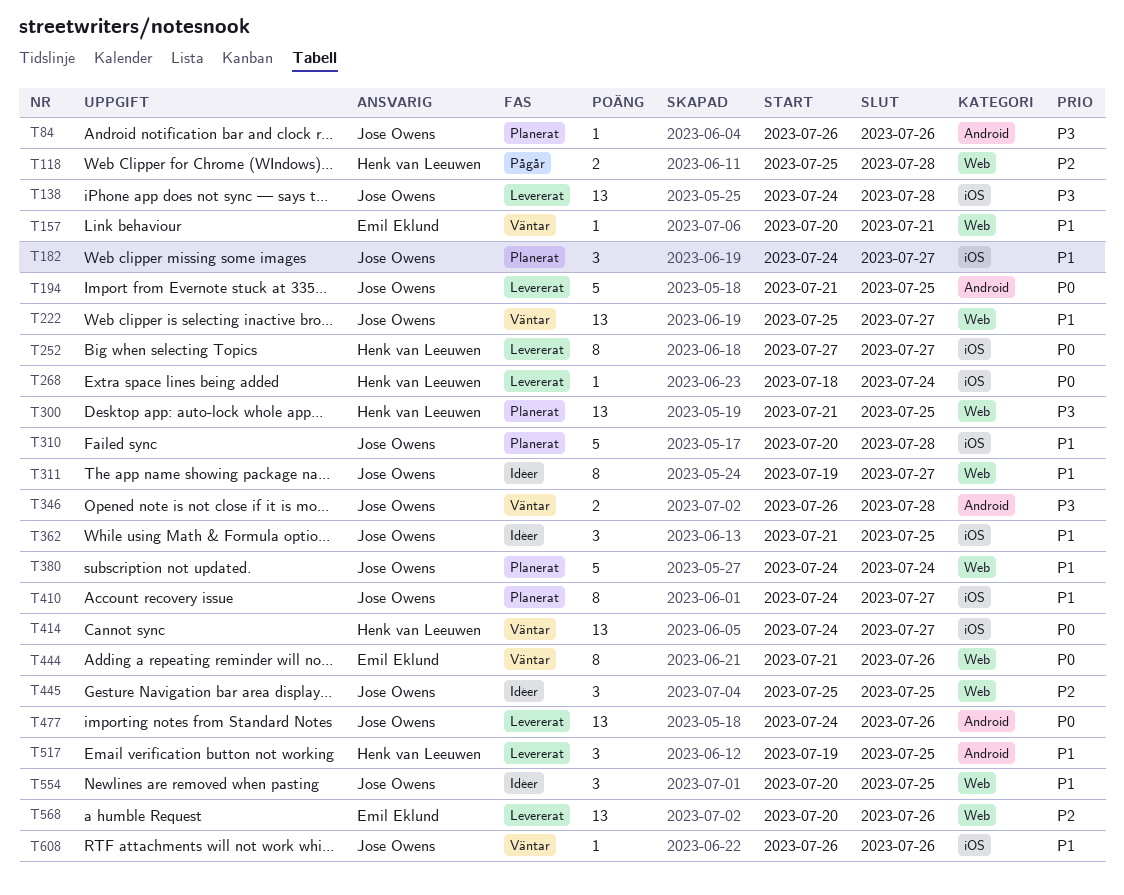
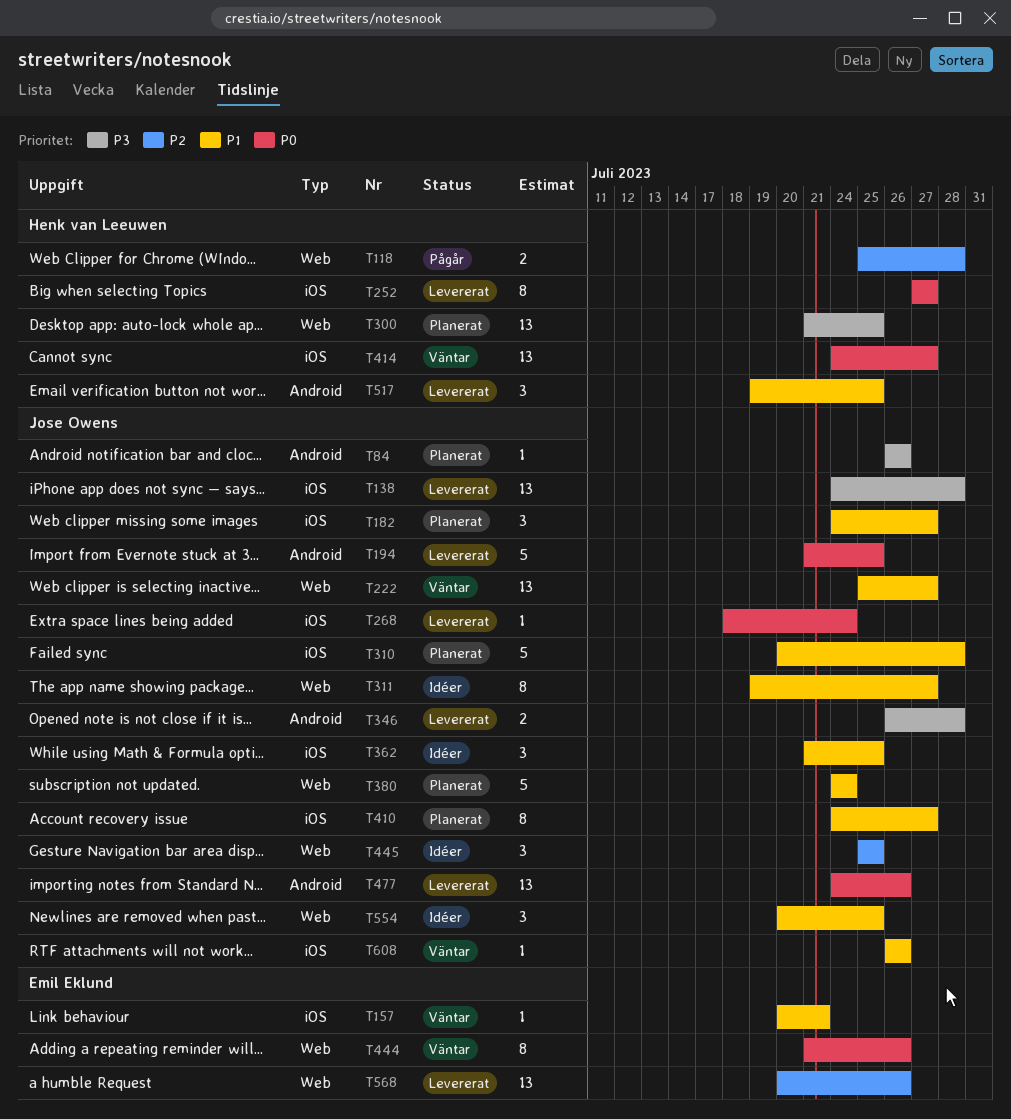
T157, label: Web -> iOS
T268, owner: Henk van Leeuwen -> Jose Owens
T346, status: Väntar -> Levererat

